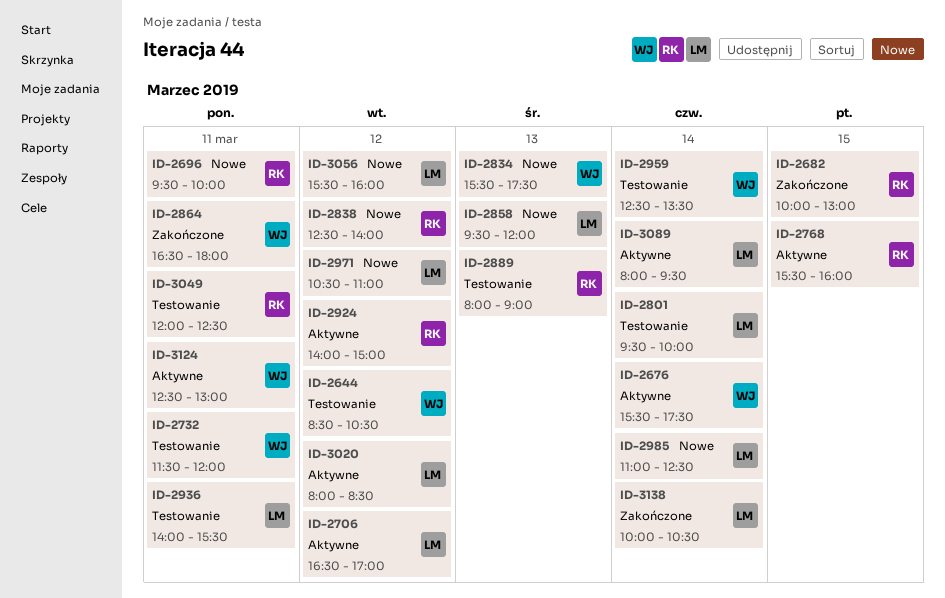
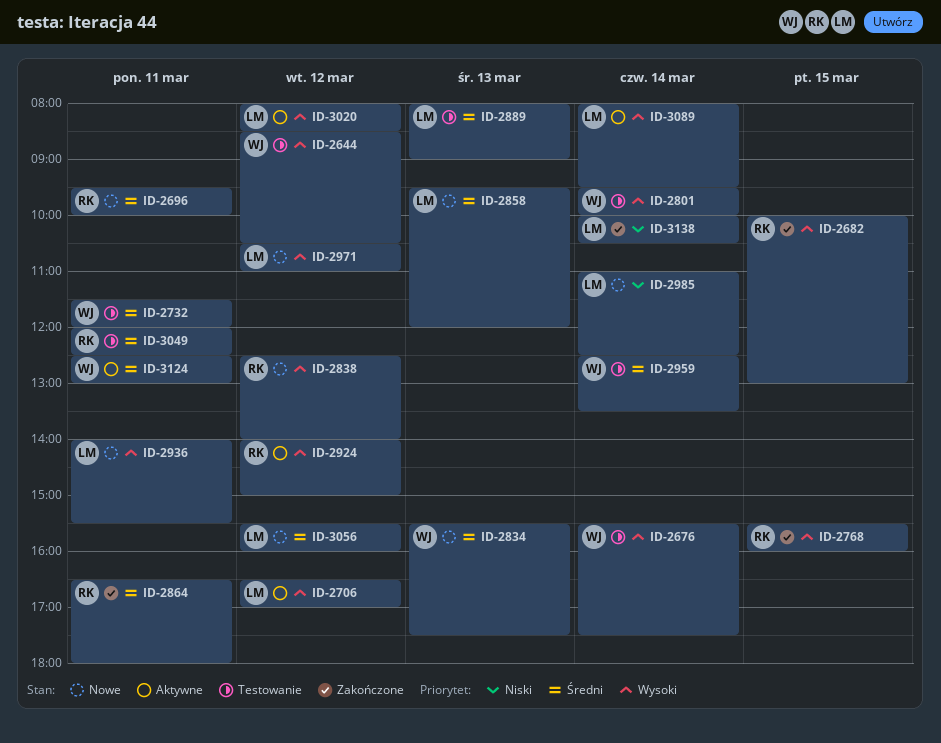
ID-2676, status: Aktywne -> Testowanie
ID-2768, status: Aktywne -> Zakończone
ID-2801, owner: LM -> WJ
ID-2864, owner: WJ -> RK
ID-2889, owner: RK -> LM
ID-2936, status: Testowanie -> Nowe

